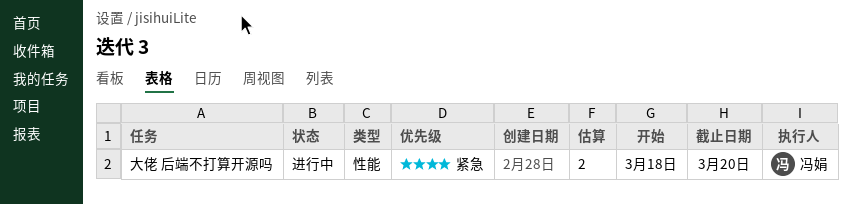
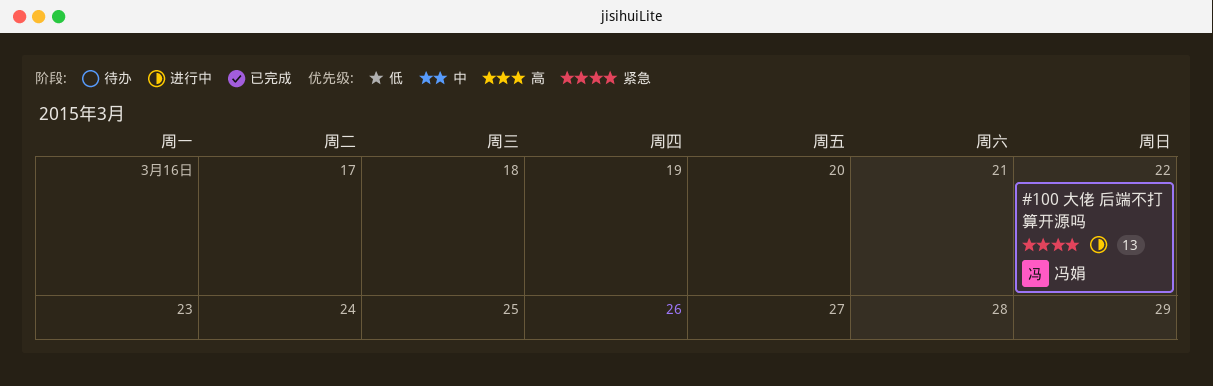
大佬 后端不打算开源吗, estimate: 2 -> 13
大佬 后端不打算开源吗, due: Mar 20 -> Mar 22

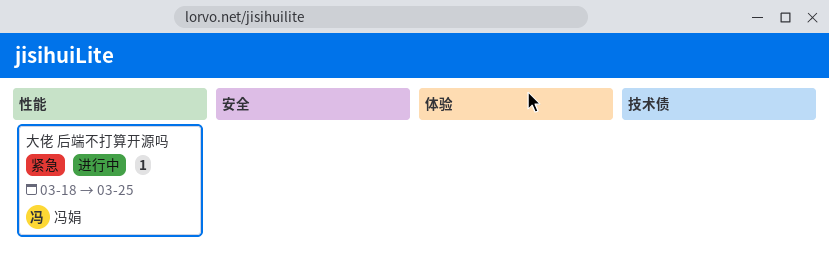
大佬 后端不打算开源吗, estimate: 13 -> 1
大佬 后端不打算开源吗, due: Mar 22 -> Mar 25

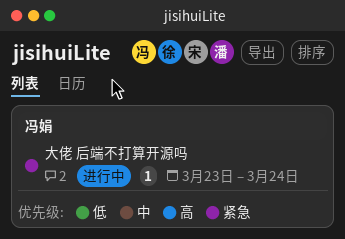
大佬 后端不打算开源吗, start: Mar 18 -> Mar 23
大佬 后端不打算开源吗, due: Mar 25 -> Mar 24

